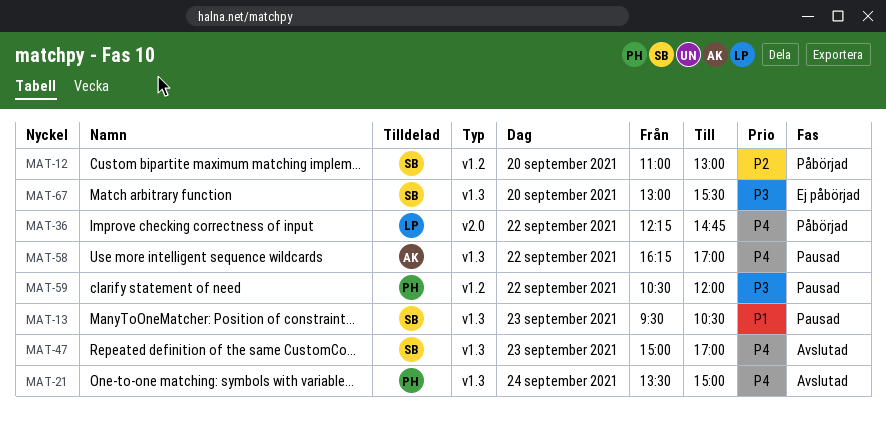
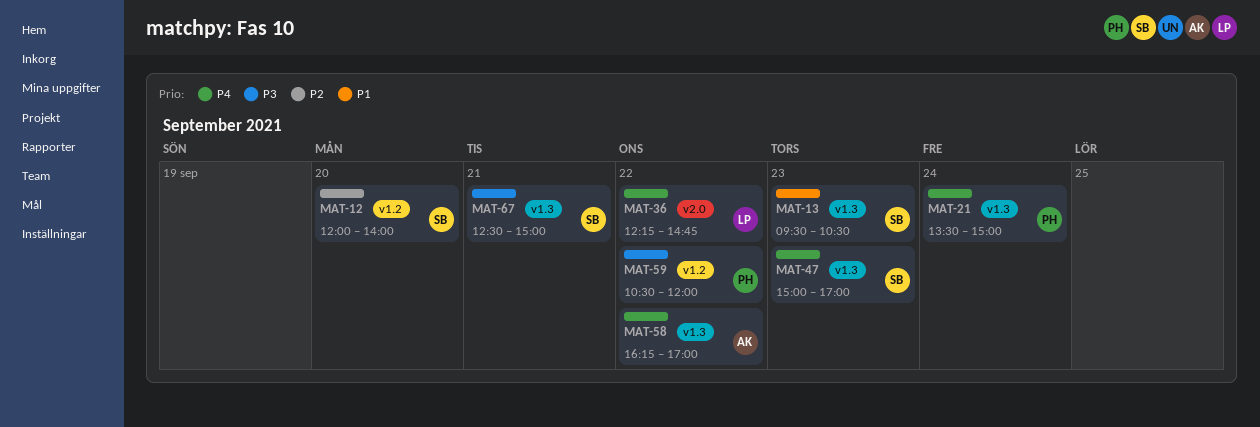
MAT-12, begins: 11:00 -> 12:00
MAT-12, ends: 13:00 -> 14:00
MAT-67, day: Sep 20 -> Sep 21
MAT-67, begins: 13:00 -> 12:30
MAT-67, ends: 15:30 -> 15:00

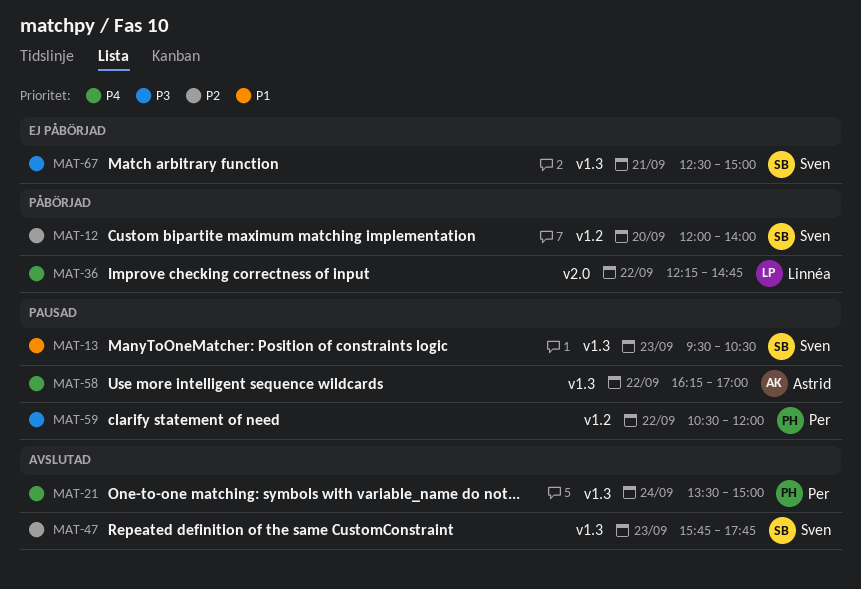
MAT-47, priority: P4 -> P2
MAT-47, begins: 15:00 -> 15:45
MAT-47, ends: 17:00 -> 17:45

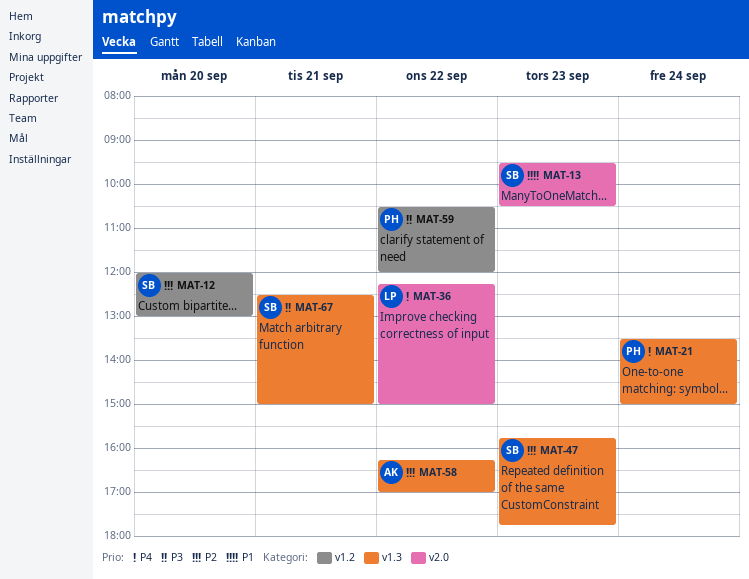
MAT-12, ends: 14:00 -> 13:00
MAT-13, label: v1.3 -> v2.0
MAT-36, ends: 14:45 -> 15:00
MAT-58, priority: P4 -> P2

